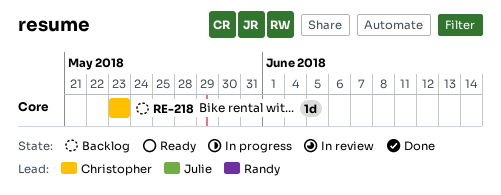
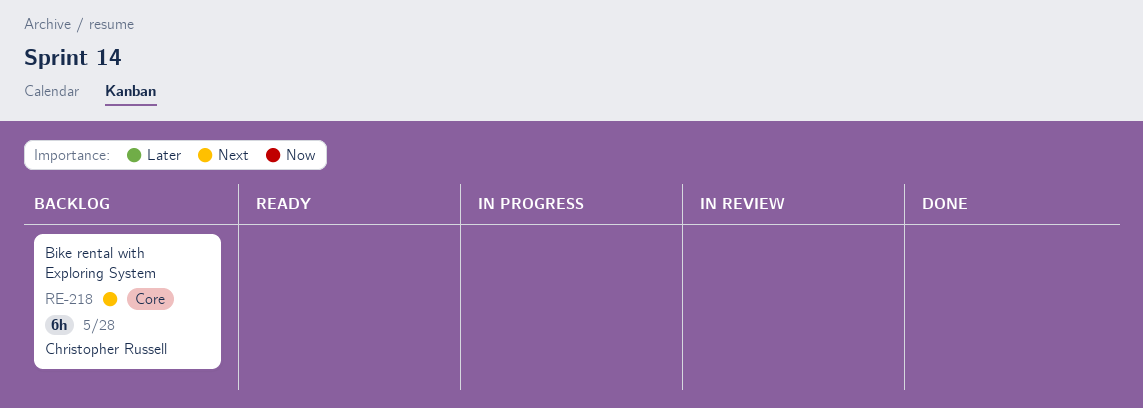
RE-218, estimate: 1d -> 6h
RE-218, due: May 23 -> May 28

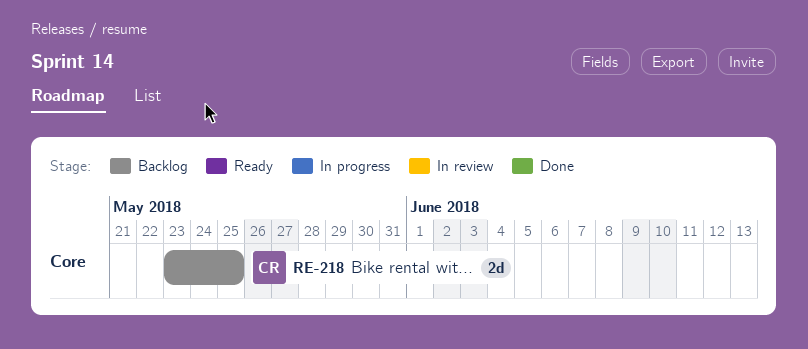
RE-218, estimate: 6h -> 2d
RE-218, due: May 28 -> May 25

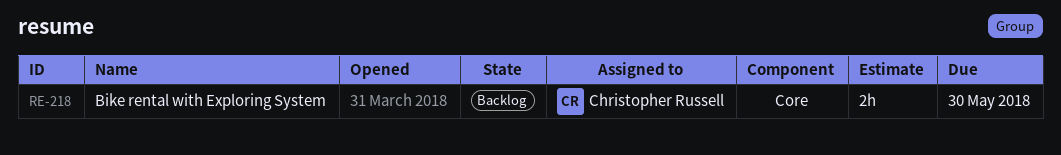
RE-218, estimate: 2d -> 2h
RE-218, due: May 25 -> May 30

